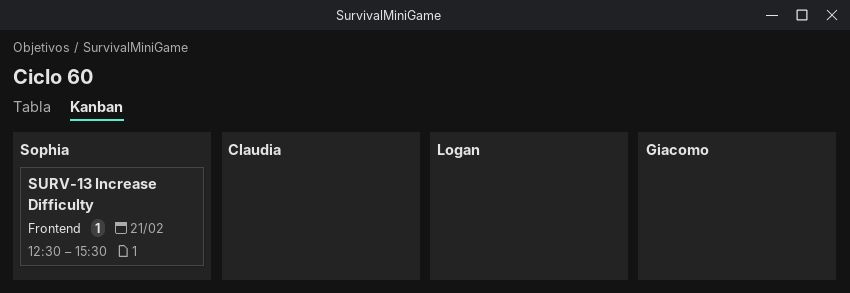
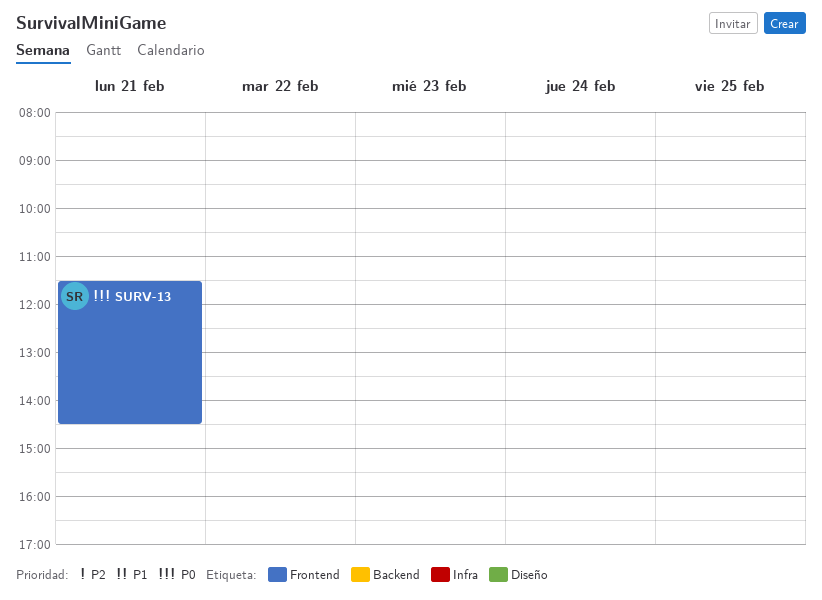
SURV-13, begins: 12:30 -> 11:30
SURV-13, ends: 15:30 -> 14:30

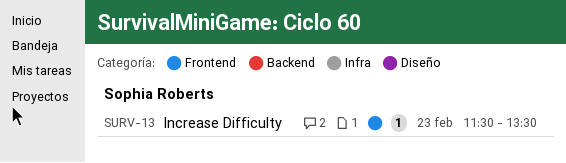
SURV-13, day: Feb 21 -> Feb 23
SURV-13, ends: 14:30 -> 13:30

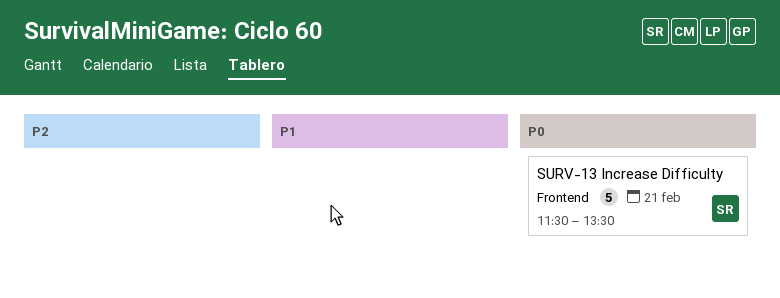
SURV-13, estimate: 1 -> 5
SURV-13, day: Feb 23 -> Feb 21

